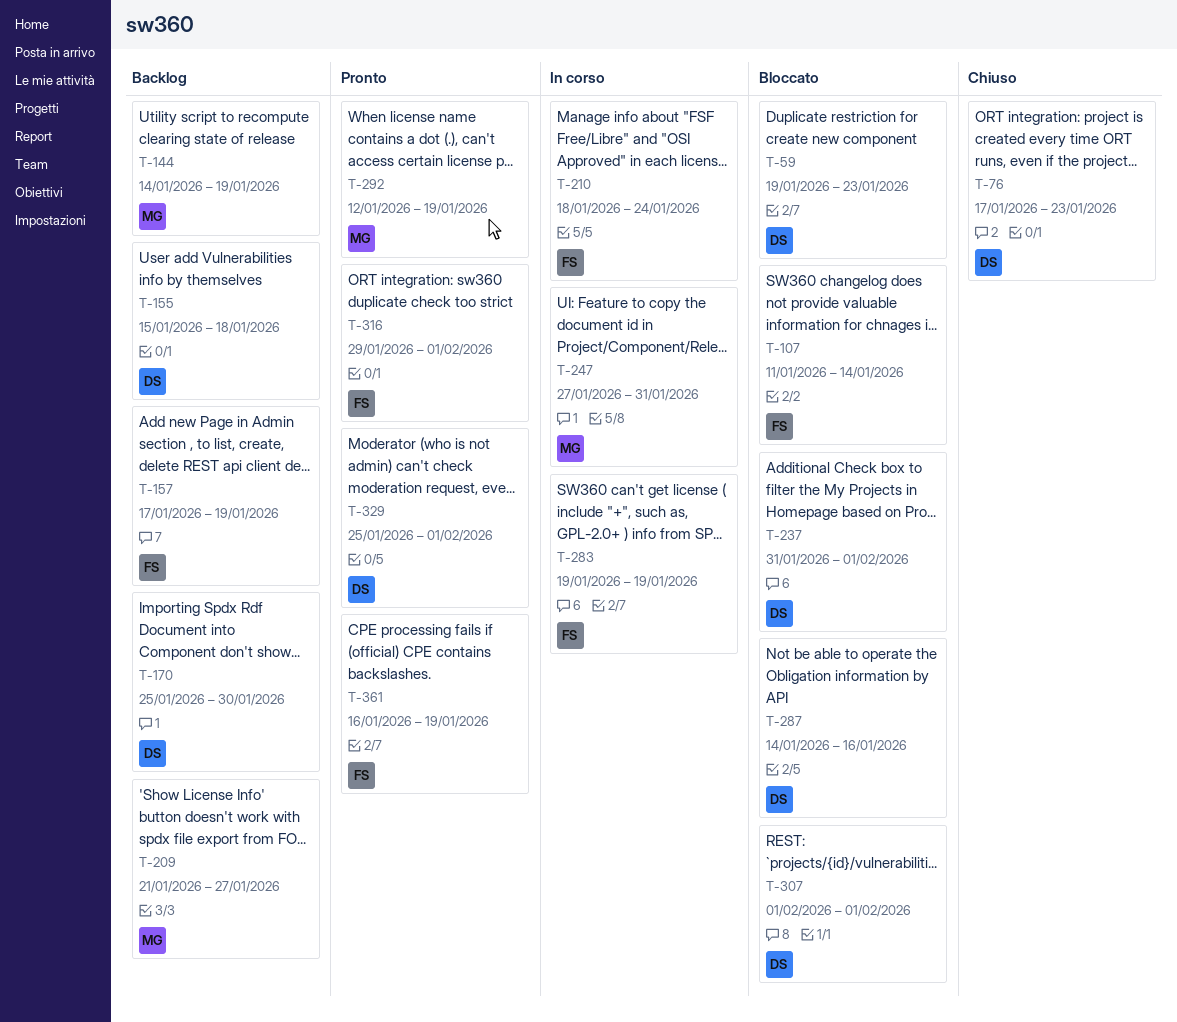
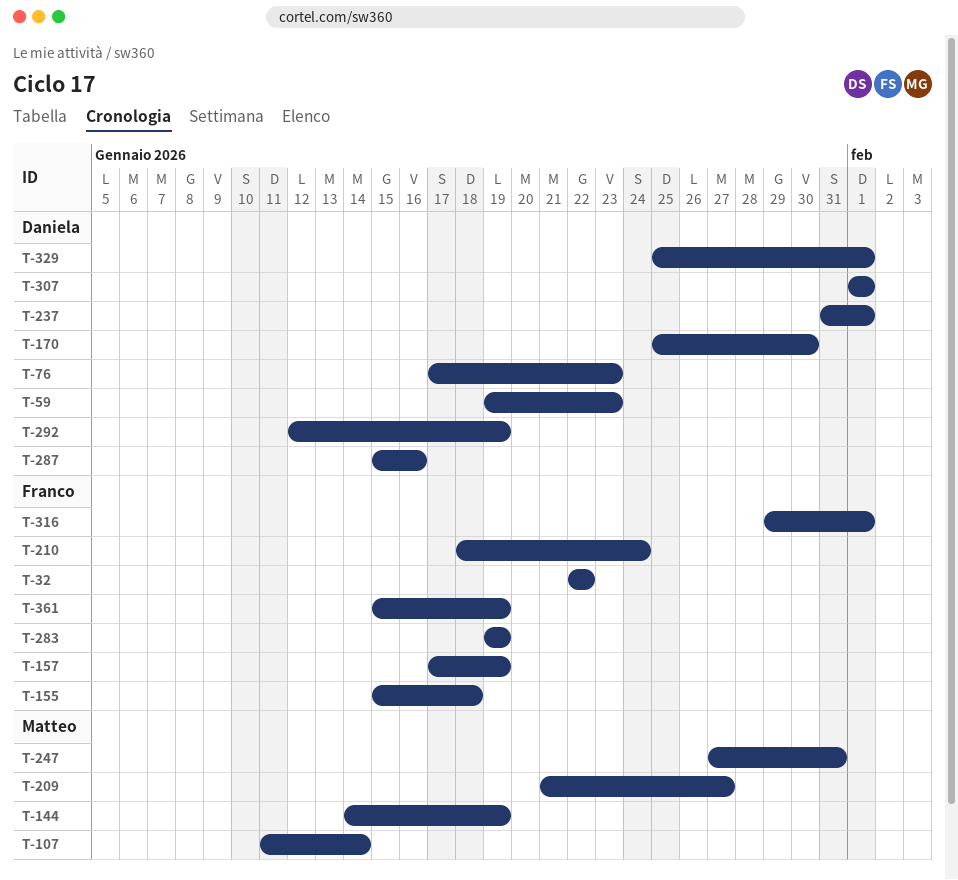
T-32: none -> present
T-107, owner: Franco -> Matteo
T-155, owner: Daniela -> Franco
T-287, start: Jan 14 -> Jan 15
T-292, owner: Matteo -> Daniela
T-361, start: Jan 16 -> Jan 15

